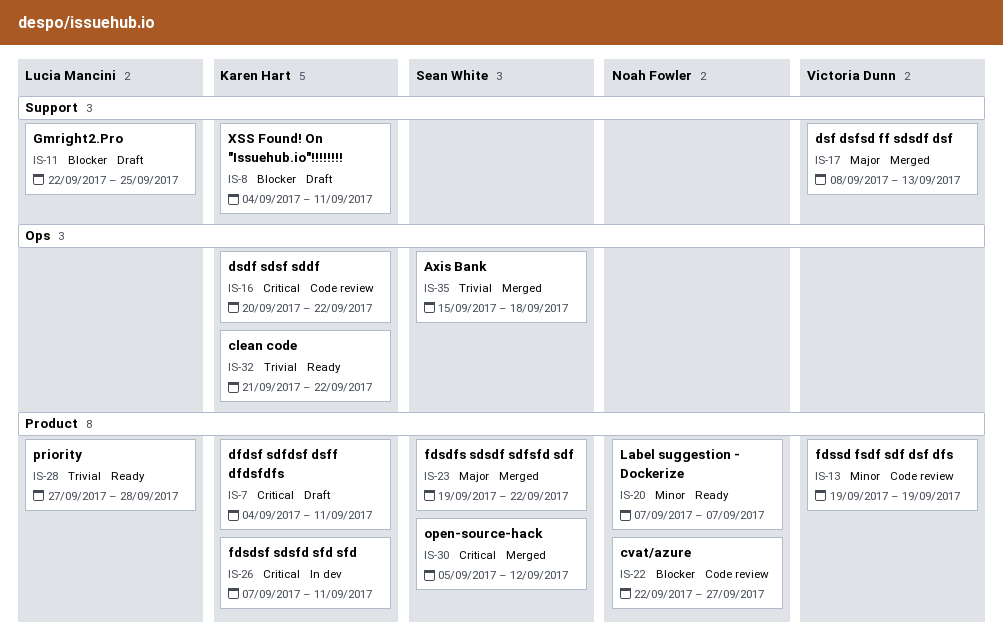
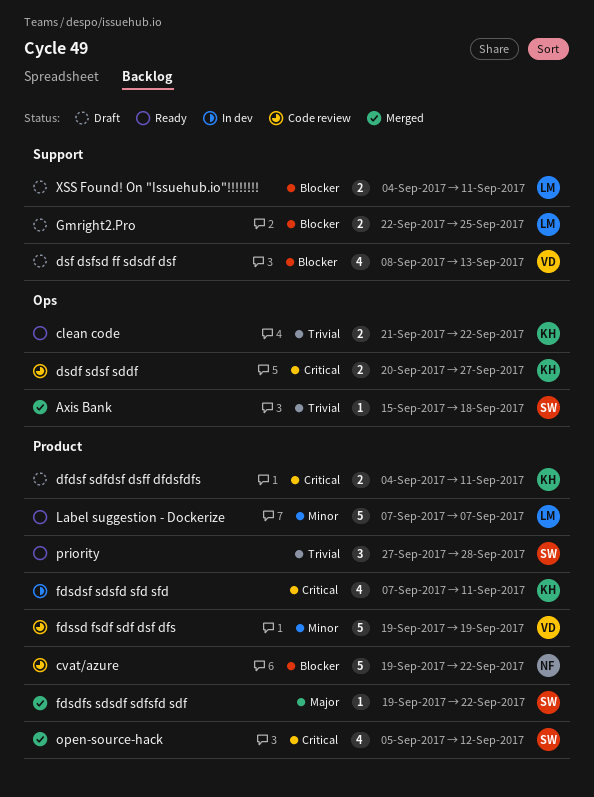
cvat/azure, start: Sep 22 -> Sep 19
cvat/azure, due: Sep 27 -> Sep 22
dsdf sdsf sddf, due: Sep 22 -> Sep 27
dsf dsfsd ff sdsdf dsf, status: Merged -> Draft
dsf dsfsd ff sdsdf dsf, priority: Major -> Blocker
Label suggestion - Dockerize, owner: Noah Fowler -> Lucia Mancini
priority, owner: Lucia Mancini -> Sean White
XSS Found! On "Issuehub.io"!!!!!!!!, owner: Karen Hart -> Lucia Mancini

